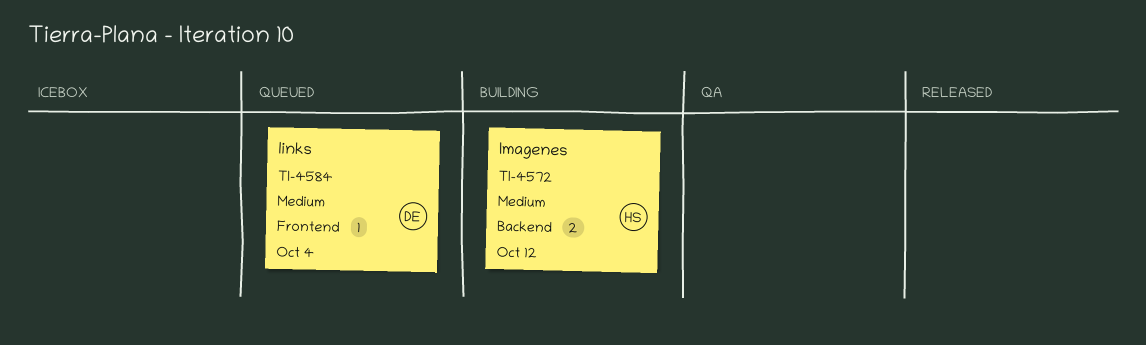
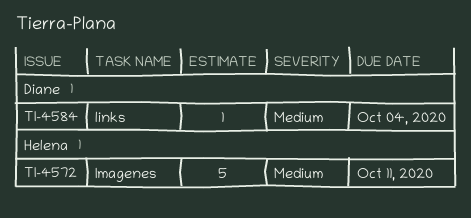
TI-4572, estimate: 2 -> 5
TI-4572, due: Oct 12 -> Oct 11

